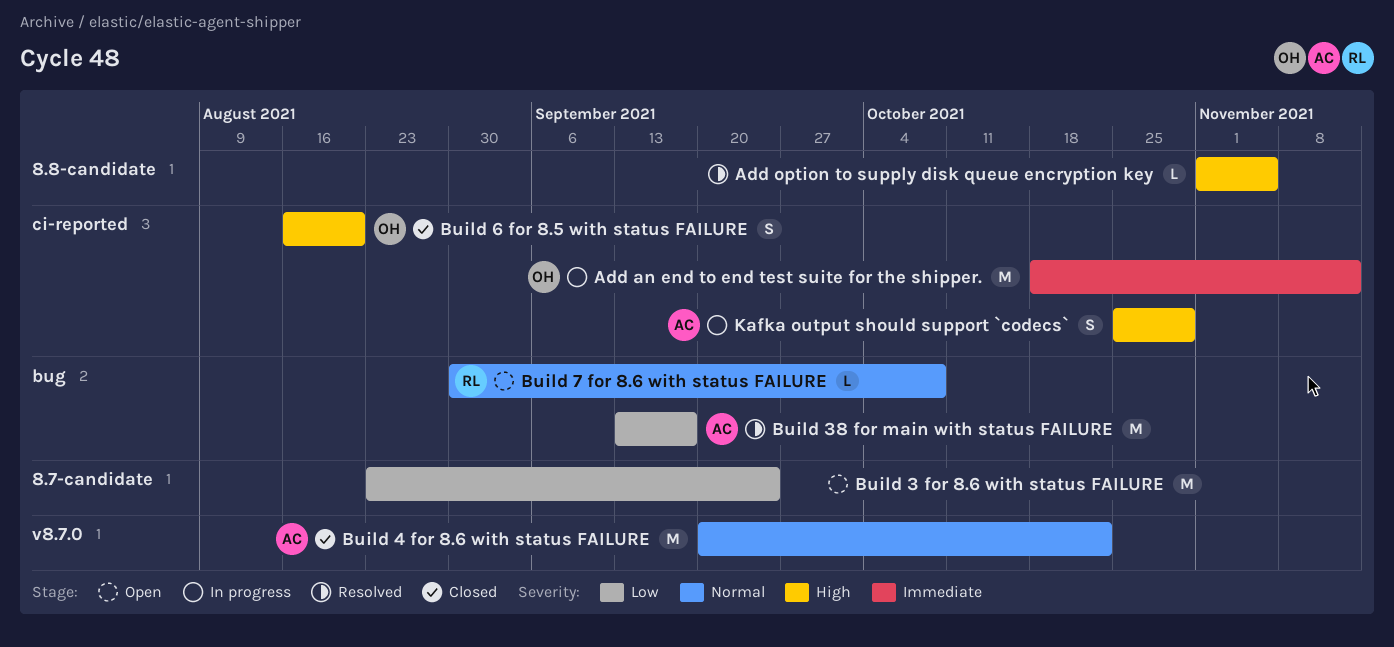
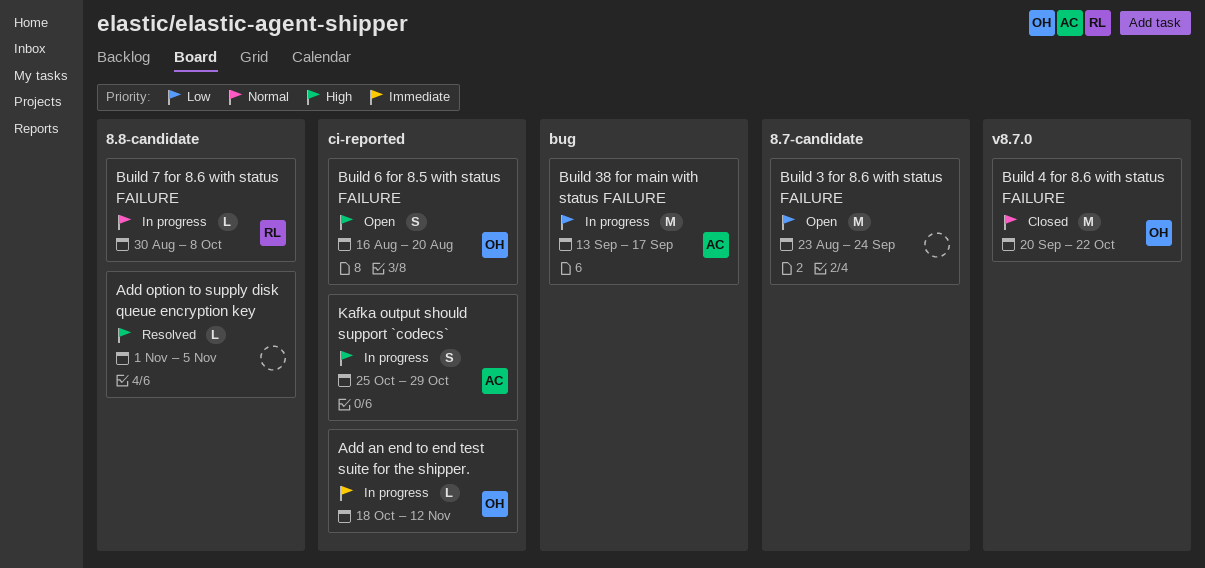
Add an end to end test suite for the shipper., estimate: M -> L
Build 38 for main with status FAILURE, status: Resolved -> In progress
Build 4 for 8.6 with status FAILURE, owner: AC -> OH
Build 6 for 8.5 with status FAILURE, status: Closed -> Open
Build 7 for 8.6 with status FAILURE, status: Open -> In progress
Build 7 for 8.6 with status FAILURE, label: bug -> 8.8-candidate

